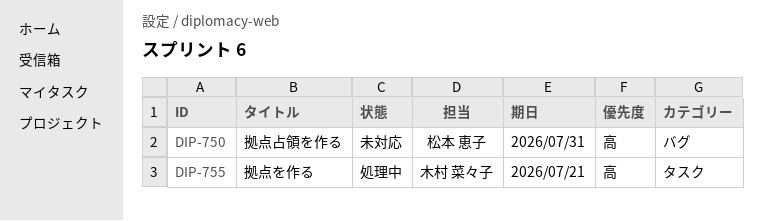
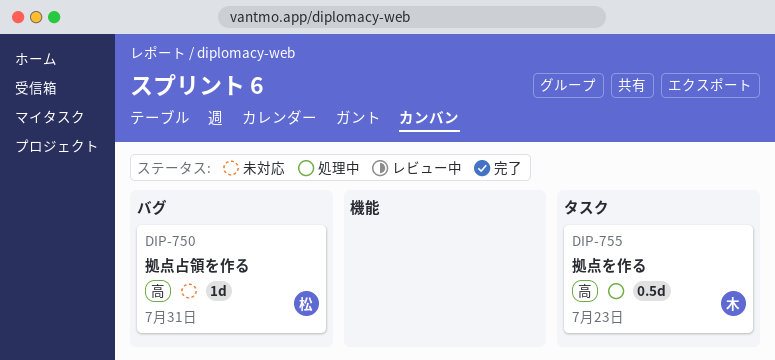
DIP-755, due: Jul 21 -> Jul 23

